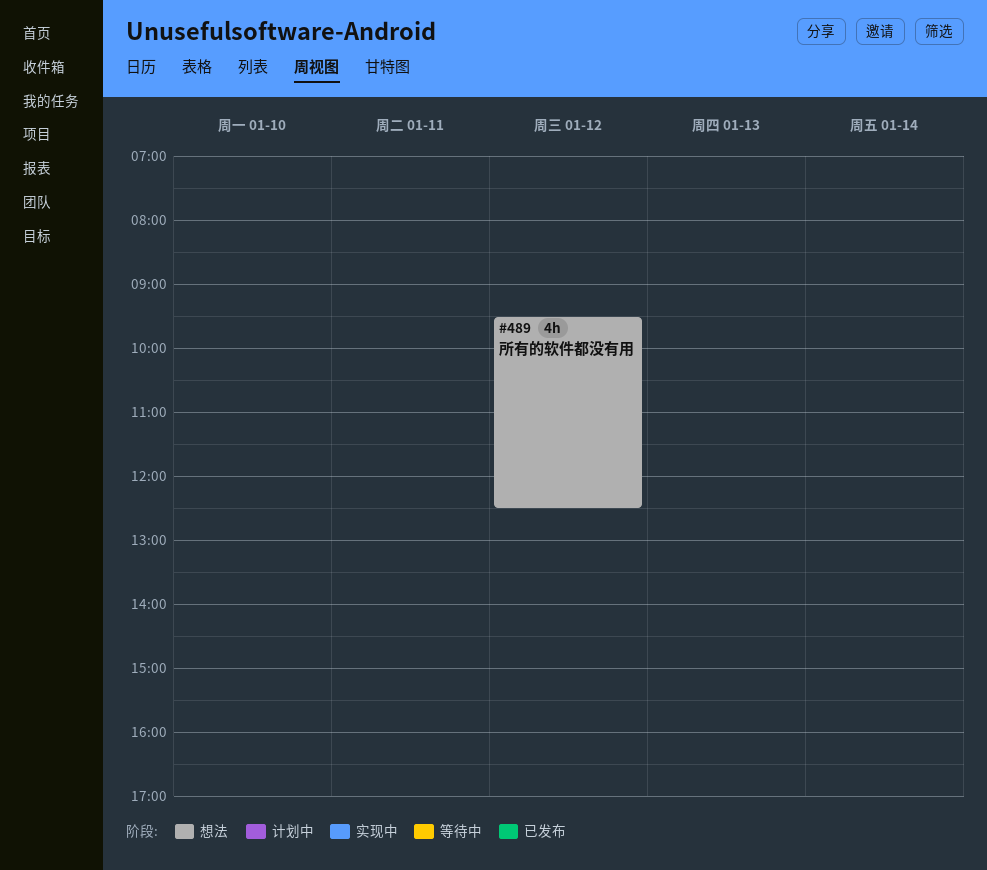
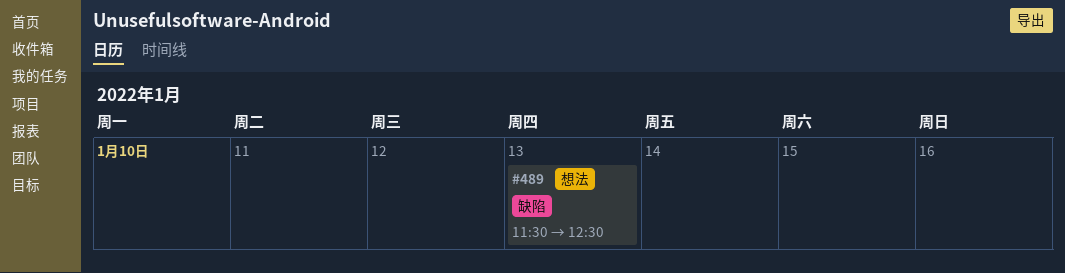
#489, day: Jan 12 -> Jan 13
#489, begins: 09:30 -> 11:30

